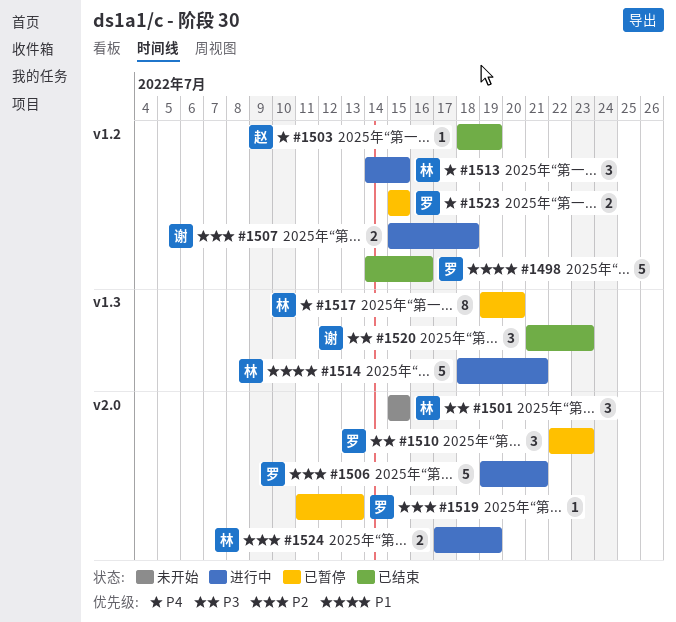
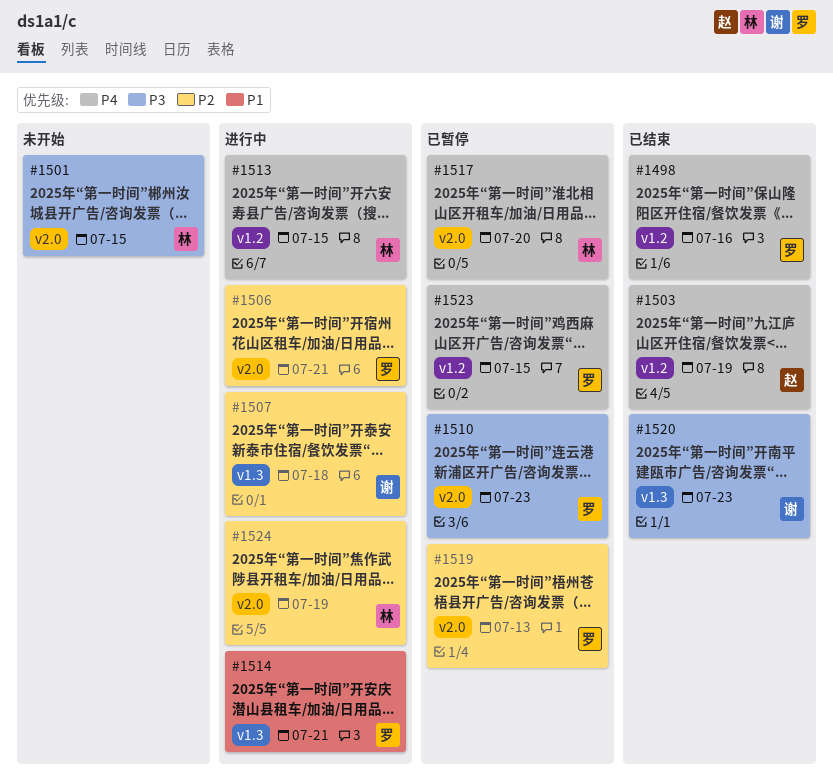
#1498, priority: P1 -> P4
#1507, label: v1.2 -> v1.3
#1514, owner: 林 -> 罗
#1517, label: v1.3 -> v2.0

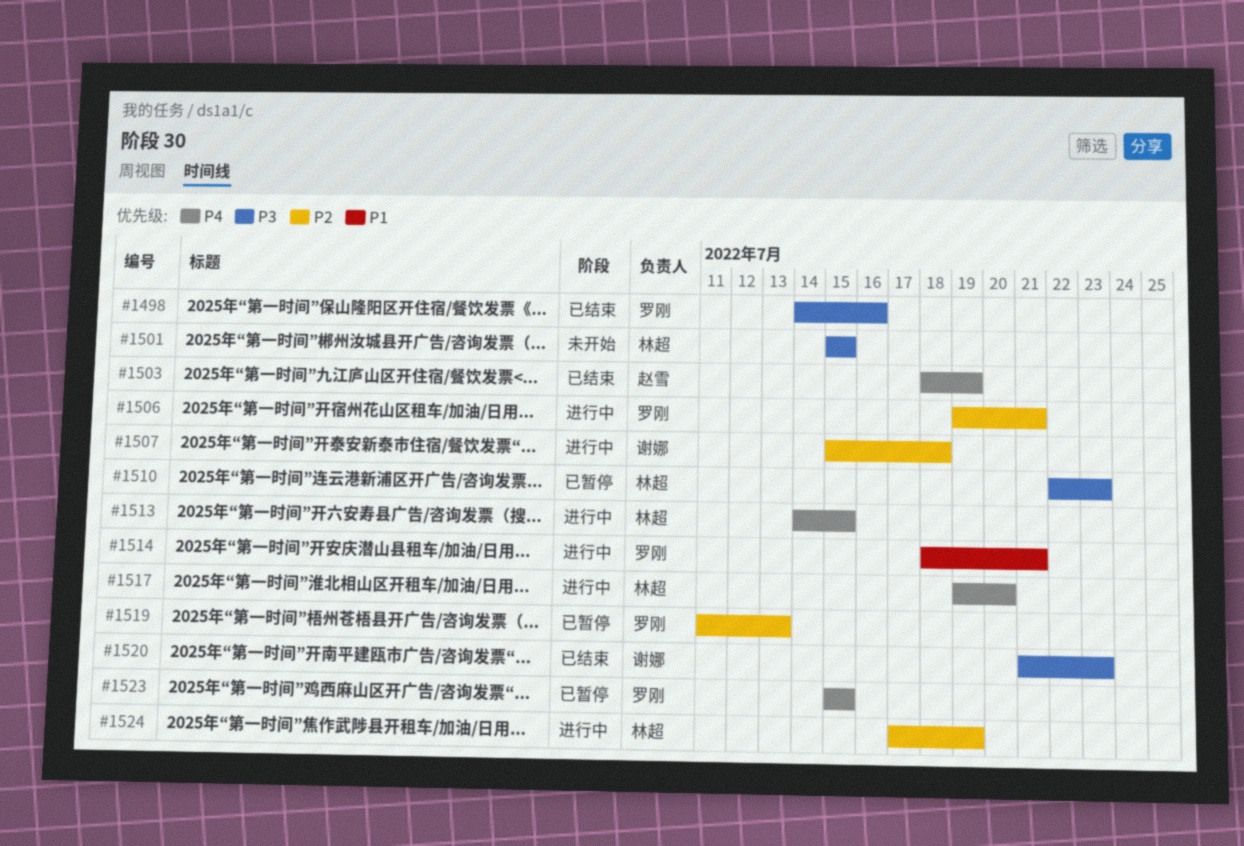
#1498, priority: P4 -> P3
#1510, owner: 罗刚 -> 林超
#1517, status: 已暂停 -> 进行中

